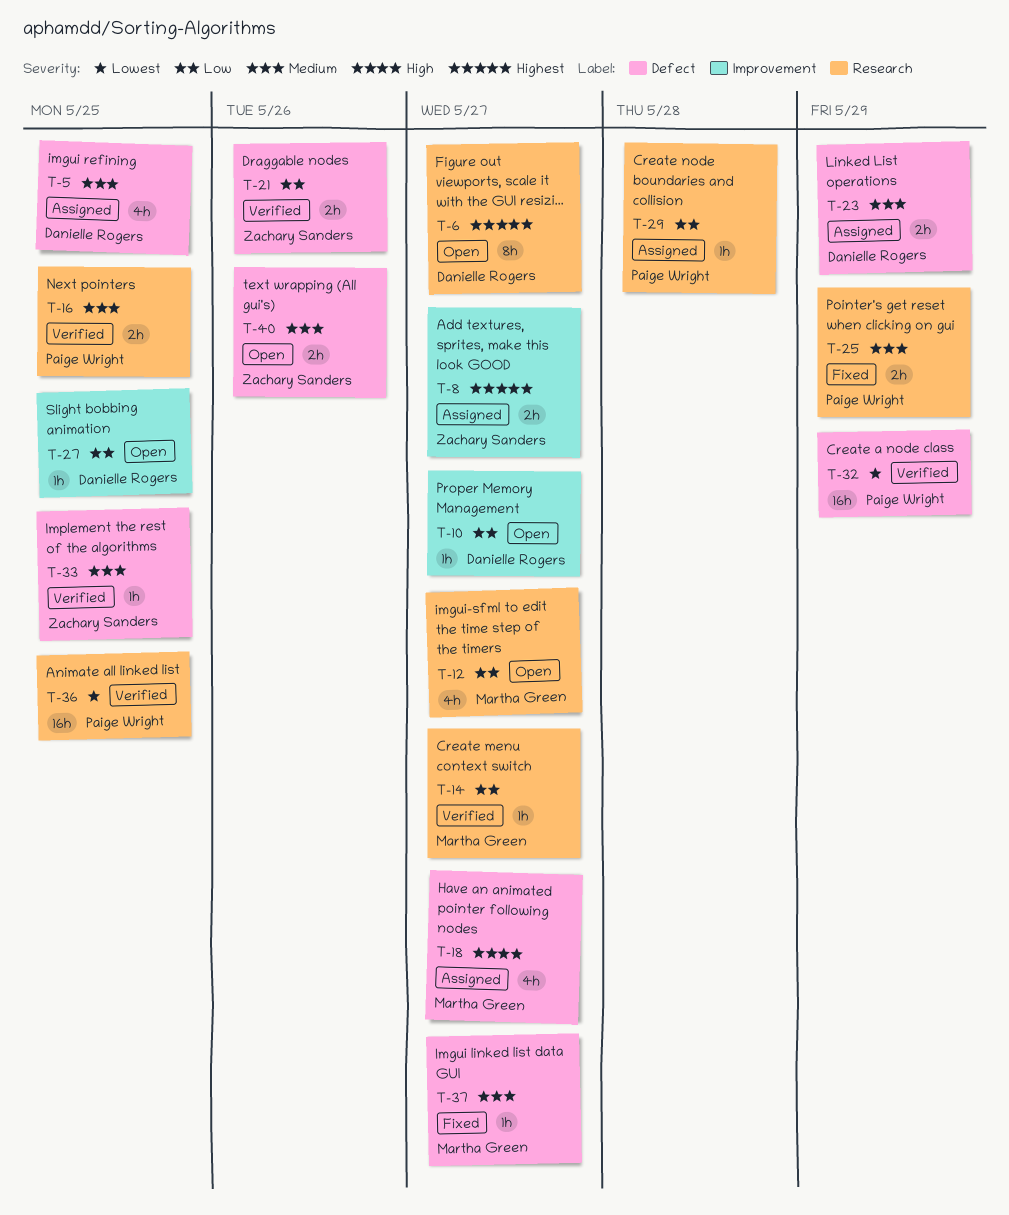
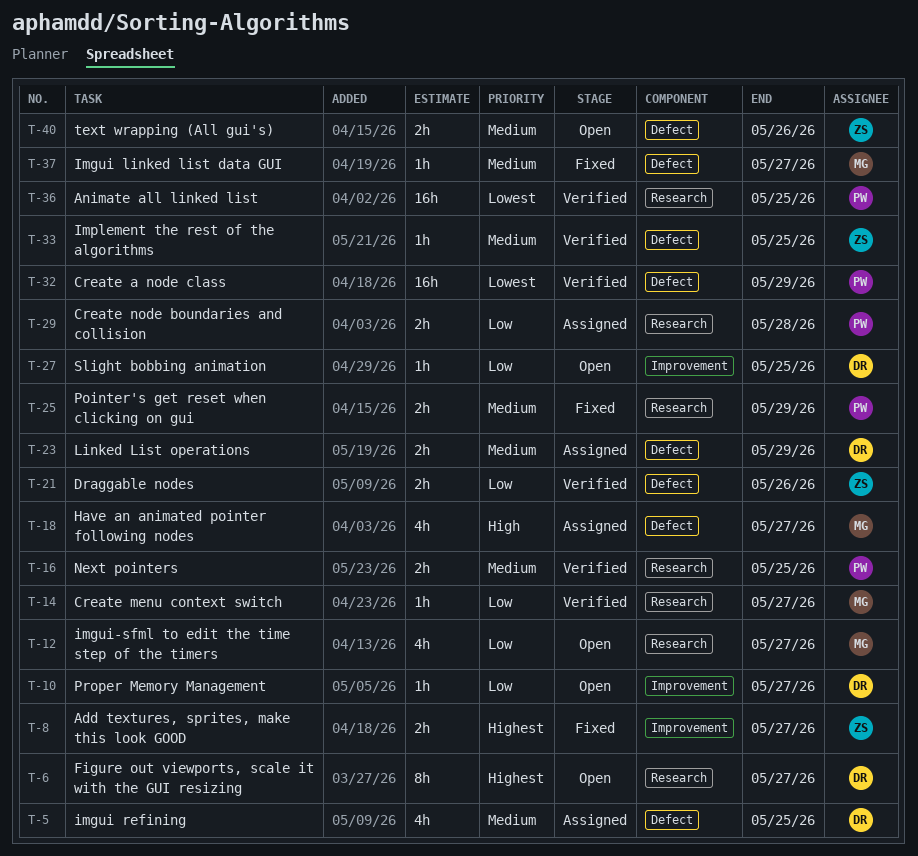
T-8, status: Assigned -> Fixed
T-29, estimate: 1h -> 2h

